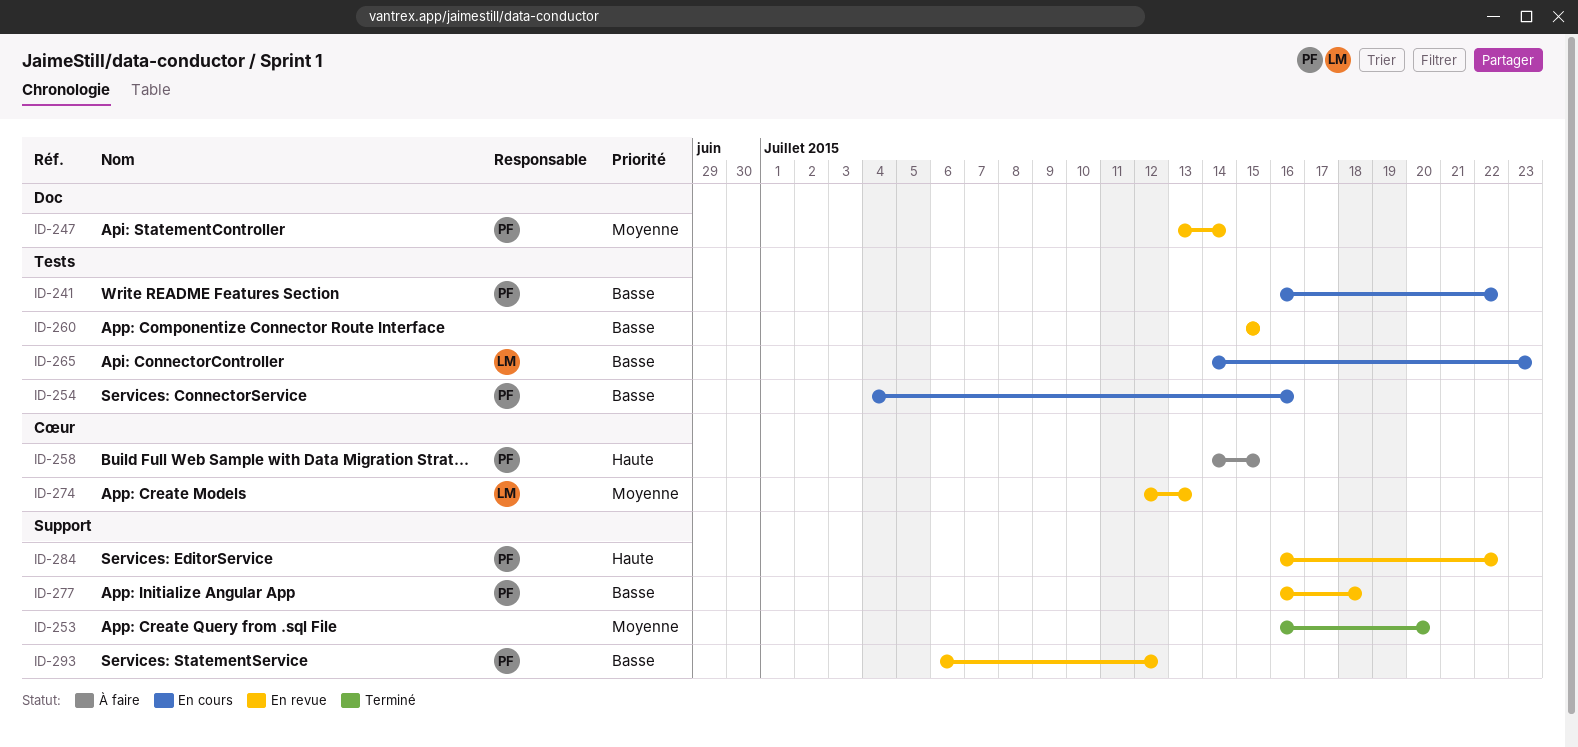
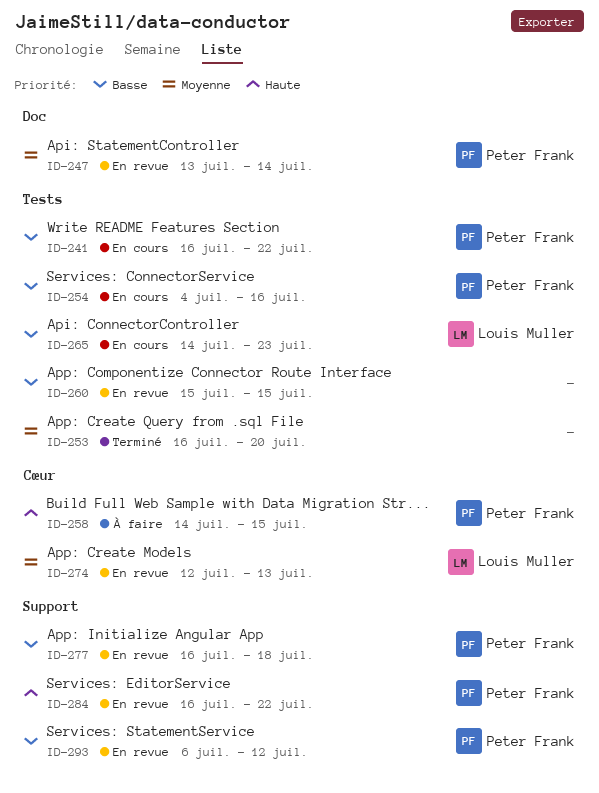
ID-253, label: Support -> Tests

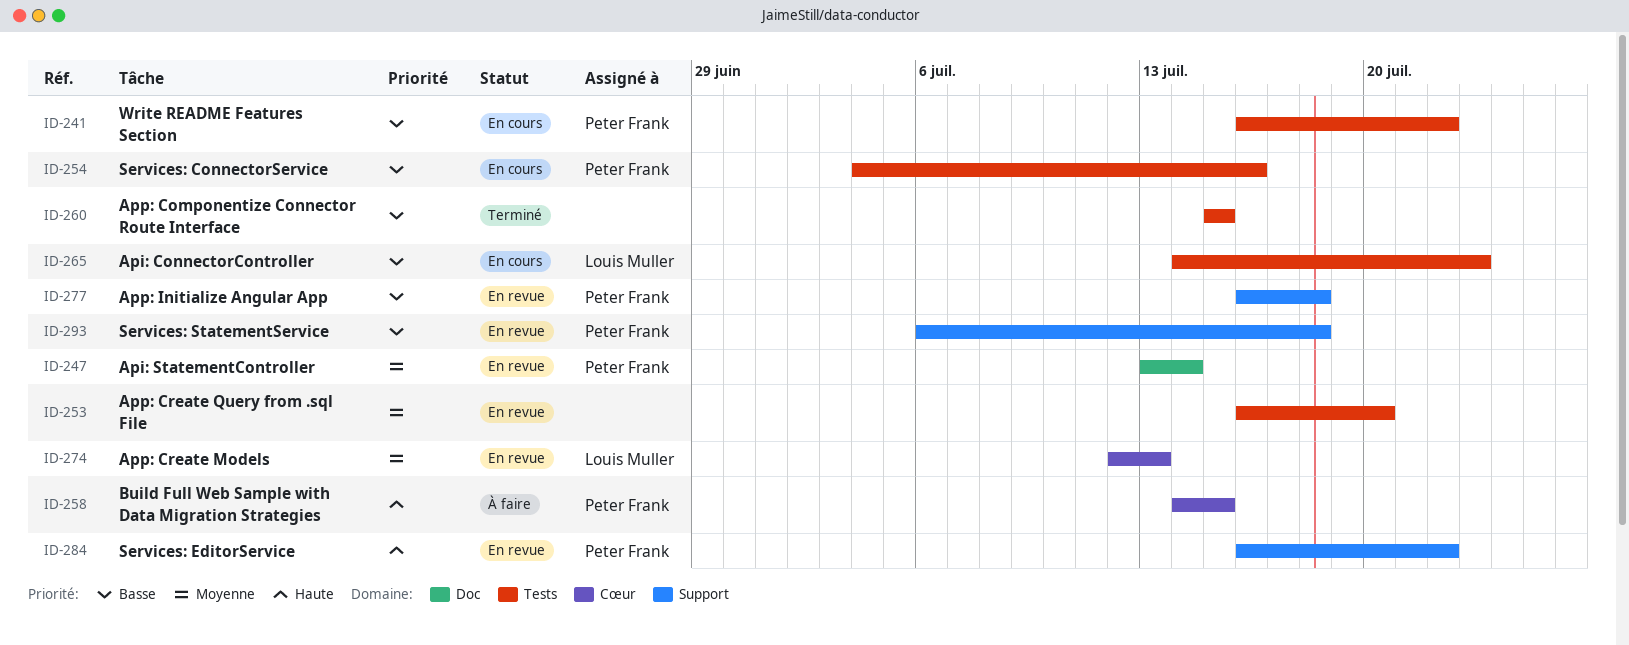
ID-253, status: Terminé -> En revue
ID-260, status: En revue -> Terminé
ID-293, due: Jul 12 -> Jul 18

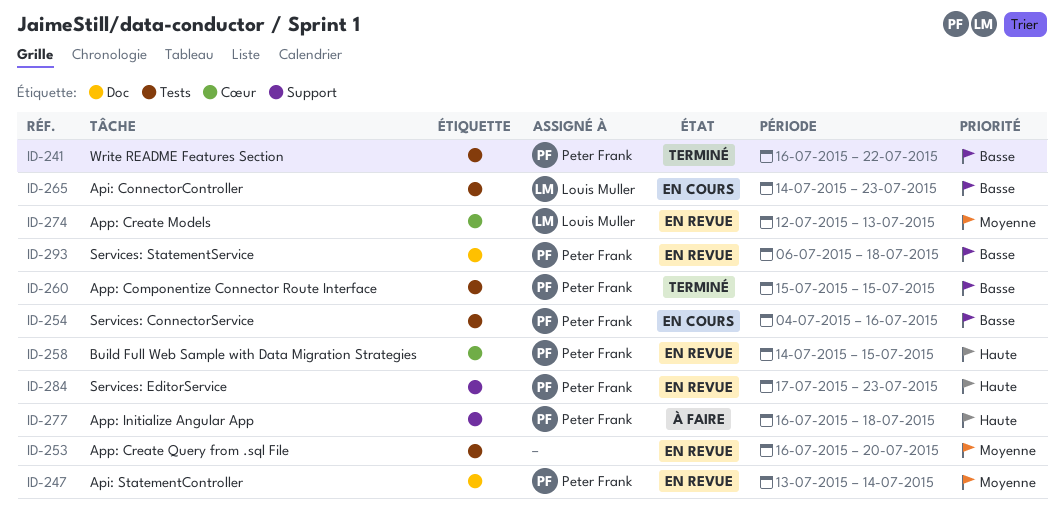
ID-241, status: En cours -> Terminé
ID-258, status: À faire -> En revue
ID-260, owner: none -> Peter Frank
ID-277, status: En revue -> À faire
ID-277, priority: Basse -> Haute
ID-284, start: Jul 16 -> Jul 17
ID-284, due: Jul 22 -> Jul 23
ID-293, label: Support -> Doc

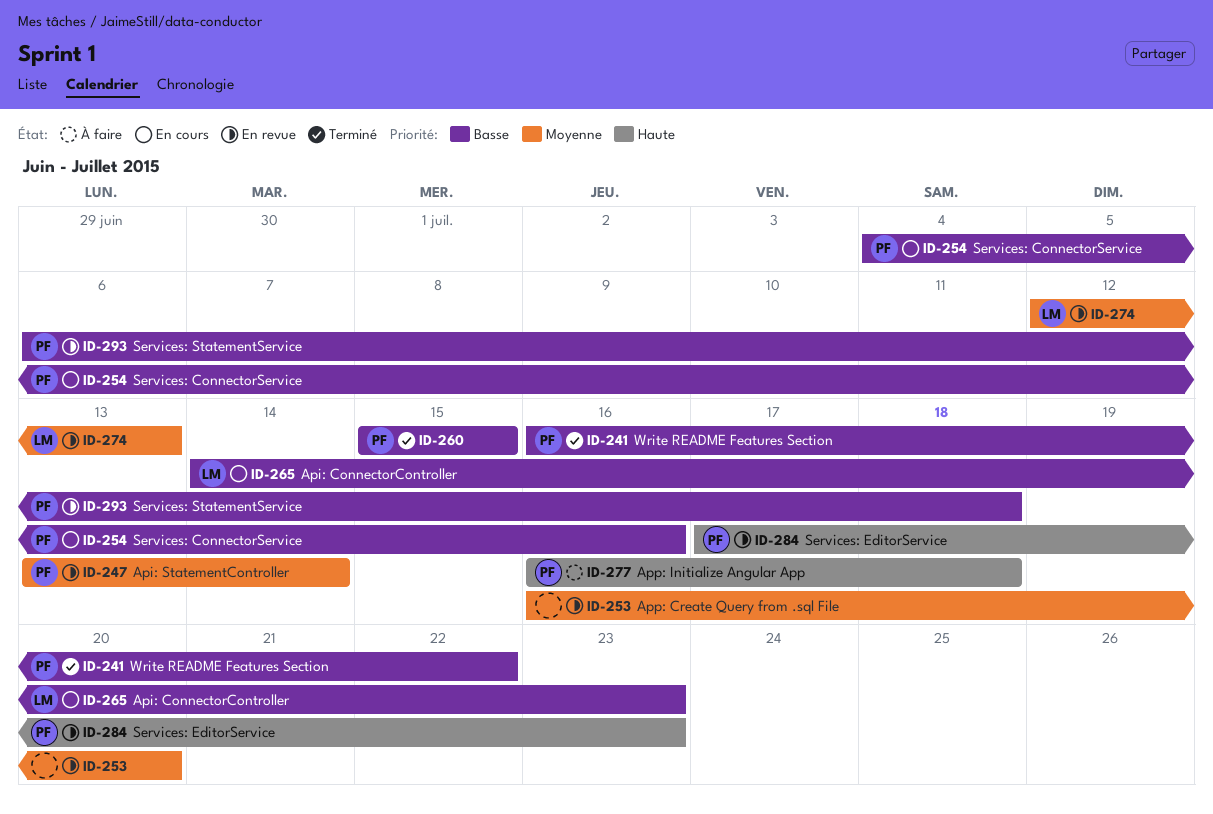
ID-258: present -> none

